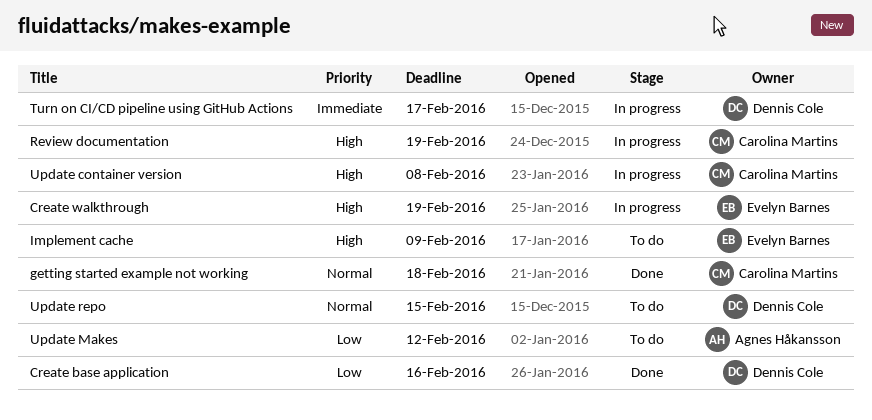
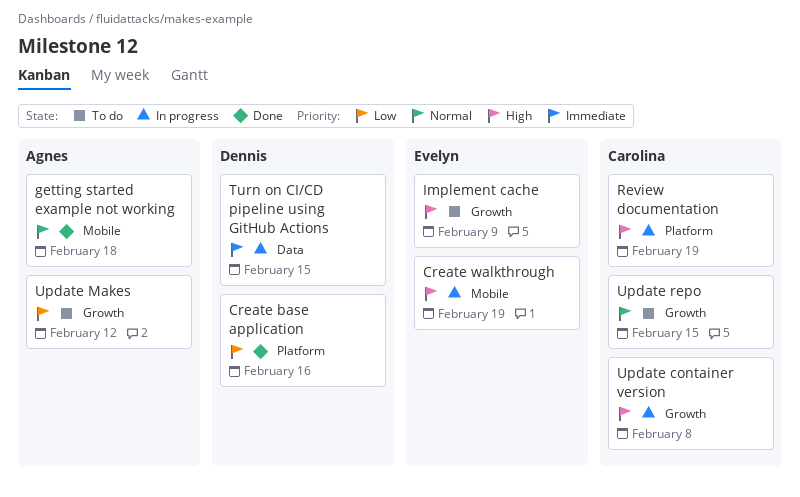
getting started example not working, owner: Carolina Martins -> Agnes Håkansson
Turn on CI/CD pipeline using GitHub Actions, due: Feb 17 -> Feb 15
Update repo, owner: Dennis Cole -> Carolina Martins

